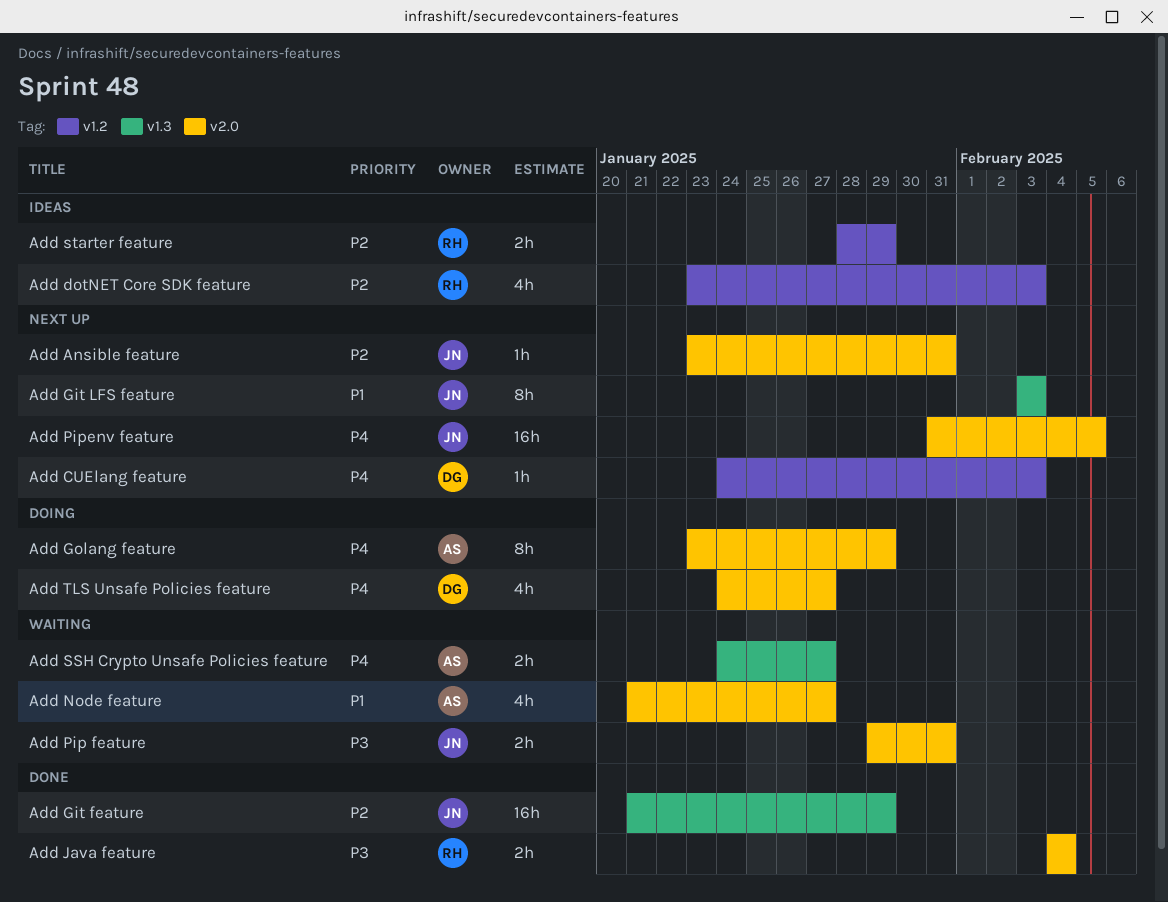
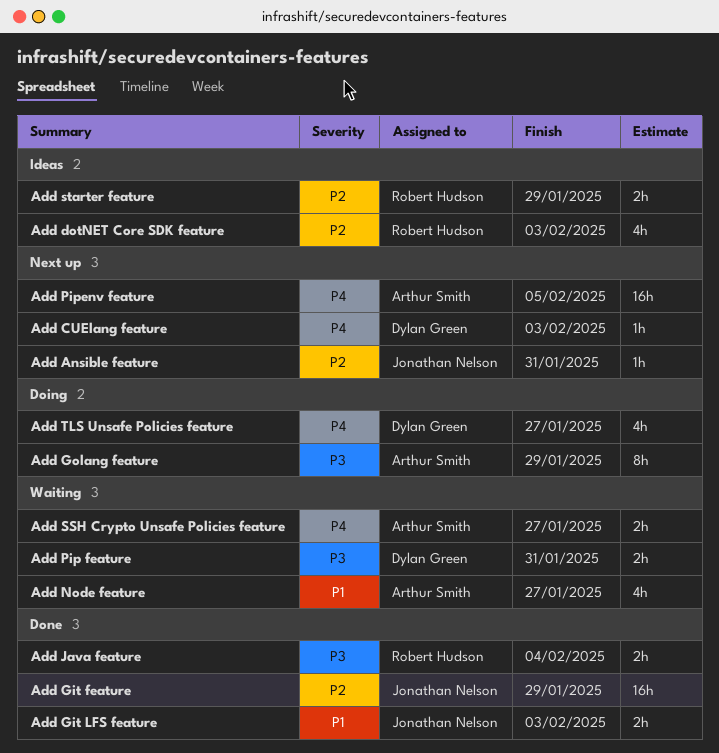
Add Git LFS feature, status: Next up -> Done
Add Git LFS feature, estimate: 8h -> 2h
Add Golang feature, priority: P4 -> P3
Add Pip feature, owner: Jonathan Nelson -> Dylan Green
Add Pipenv feature, owner: Jonathan Nelson -> Arthur Smith

